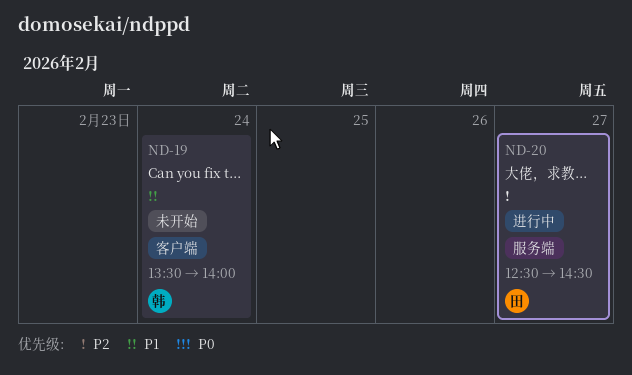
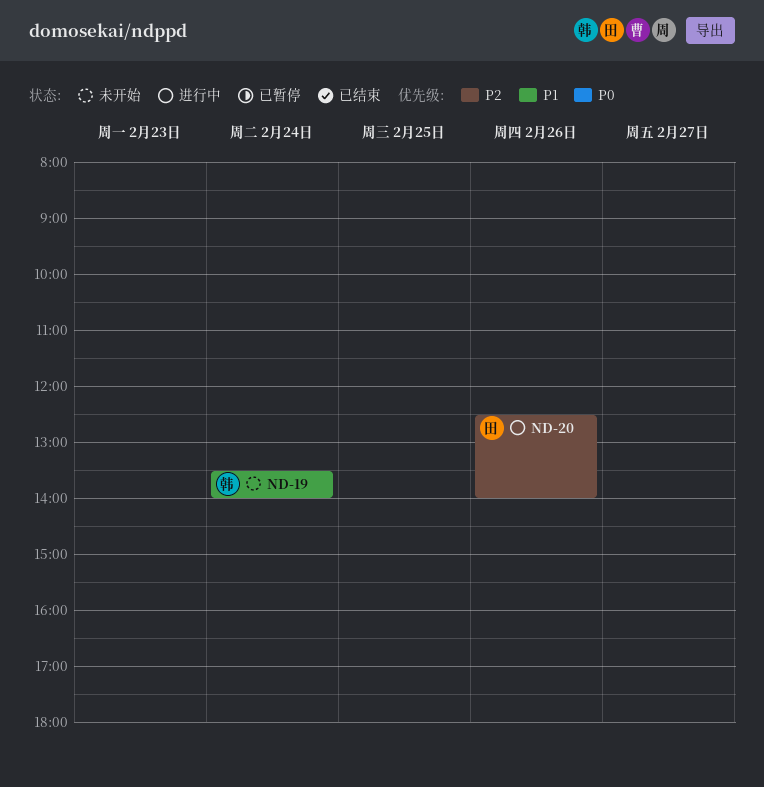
ND-20, day: Feb 27 -> Feb 26
ND-20, ends: 14:30 -> 14:00

